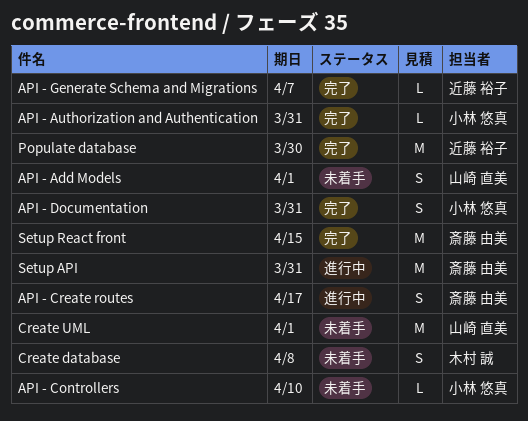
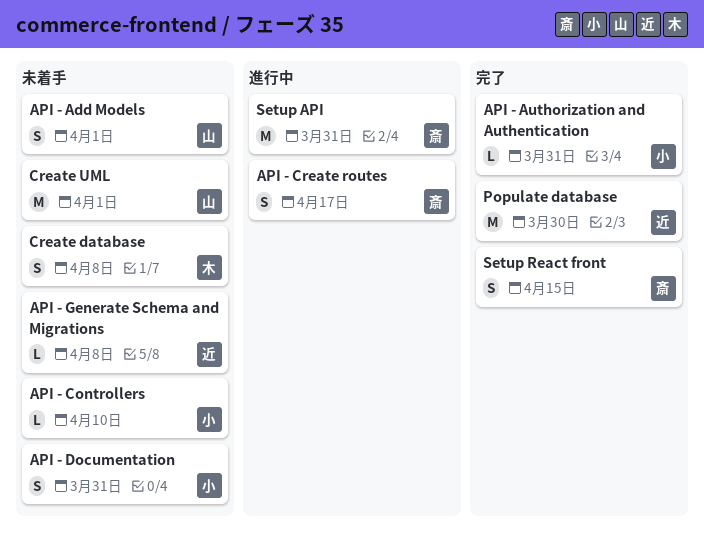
API - Documentation, status: 完了 -> 未着手
API - Generate Schema and Migrations, status: 完了 -> 未着手
API - Generate Schema and Migrations, due: Apr 7 -> Apr 8
Setup React front, estimate: M -> S

